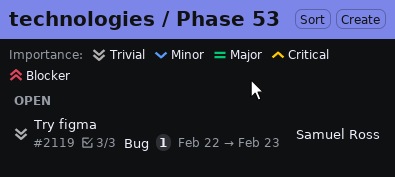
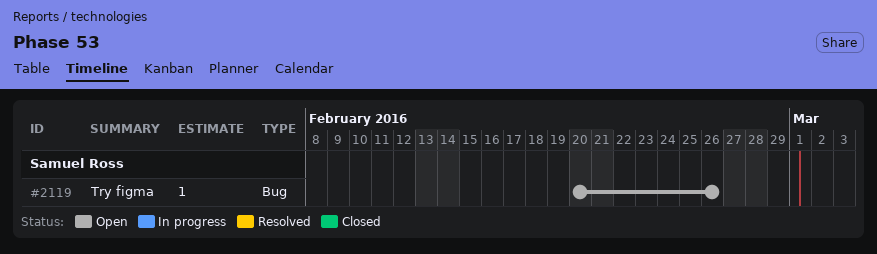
#2119, start: Feb 22 -> Feb 20
#2119, due: Feb 23 -> Feb 26

